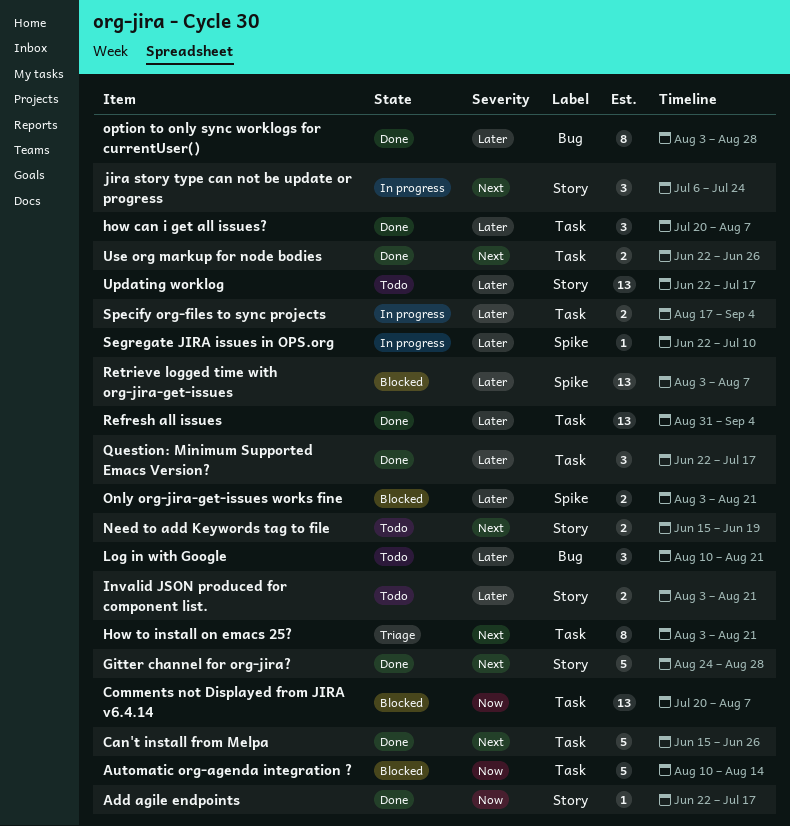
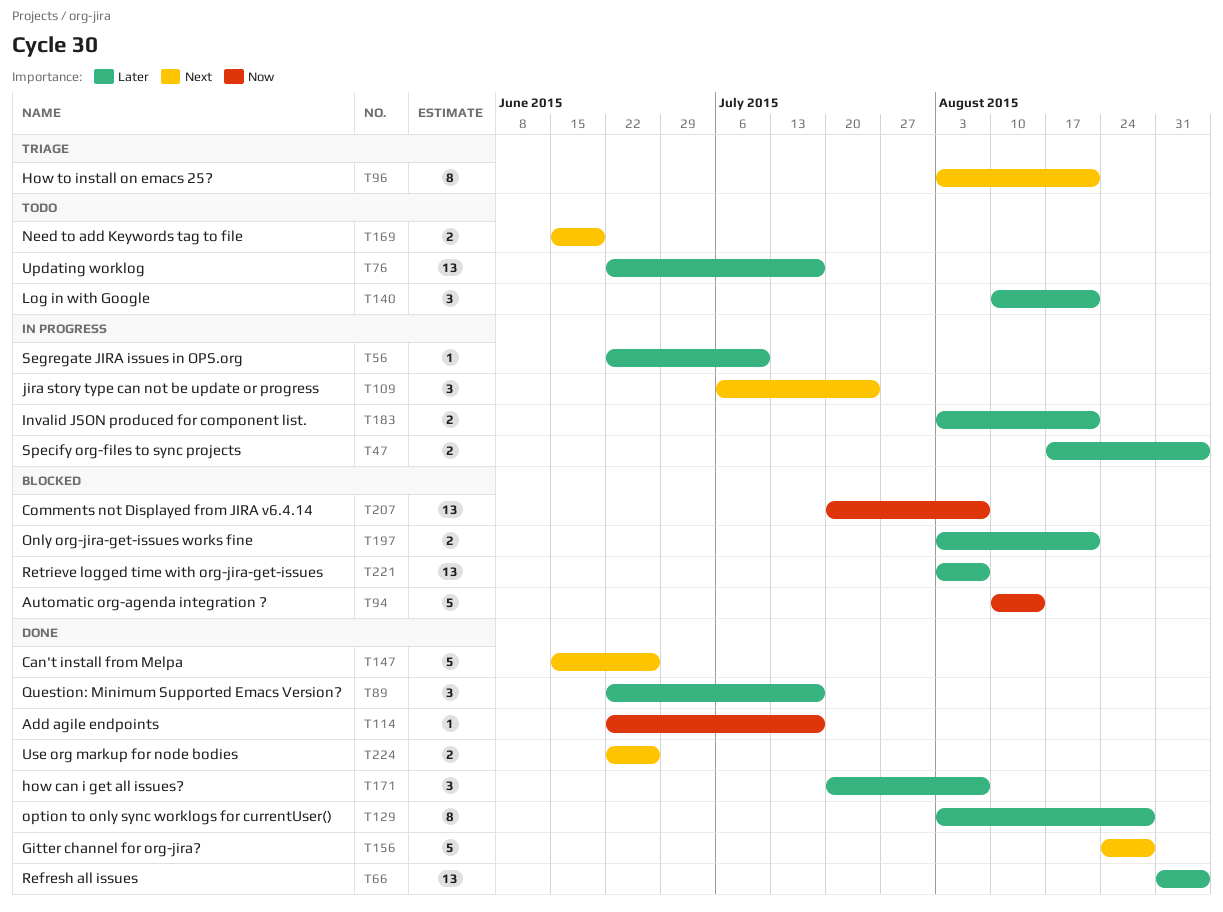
Invalid JSON produced for component list., status: Todo -> In progress

